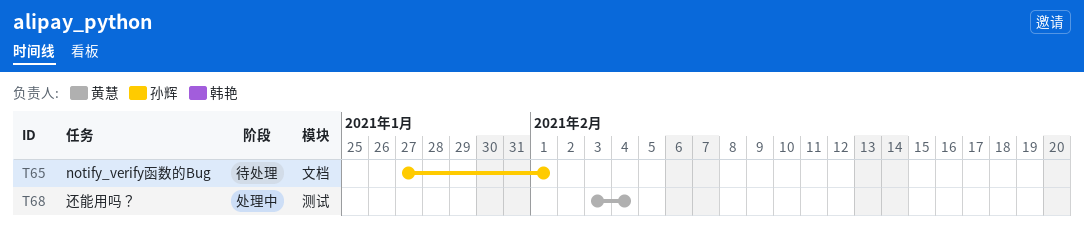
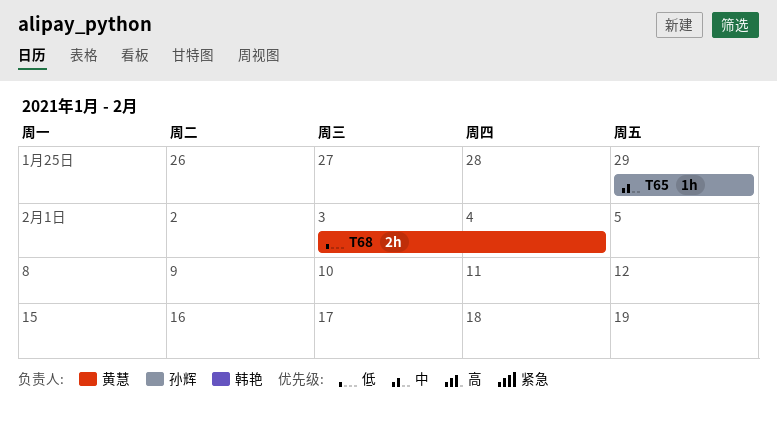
T65, start: Jan 27 -> Jan 29
T65, due: Feb 1 -> Jan 29

